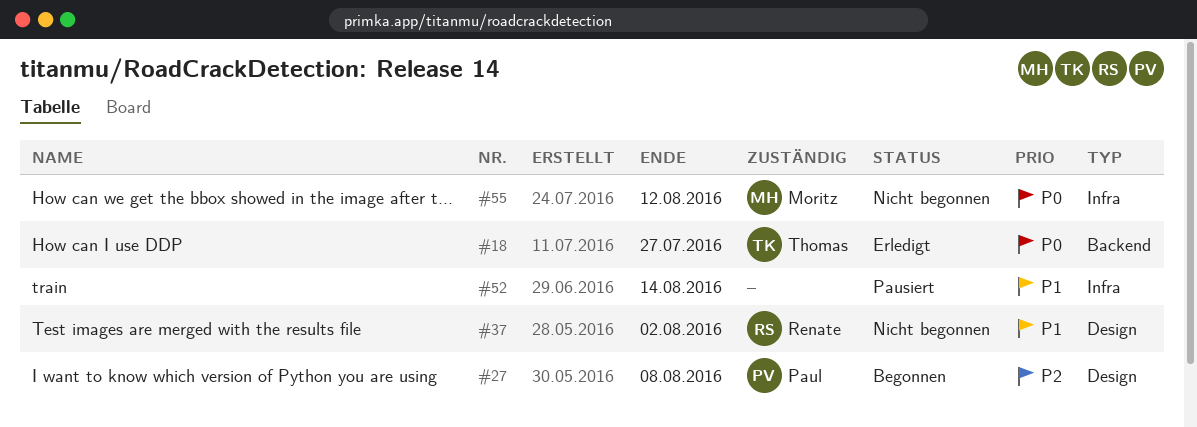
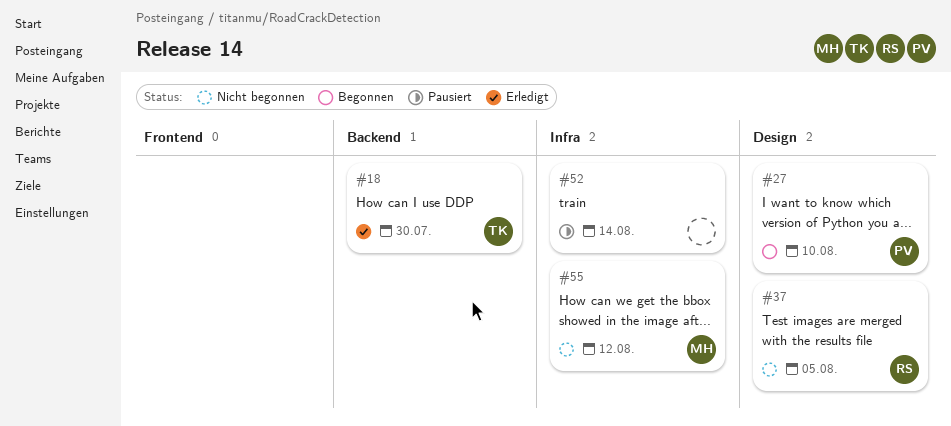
#18, due: Jul 27 -> Jul 30
#27, due: Aug 8 -> Aug 10
#37, due: Aug 2 -> Aug 5

